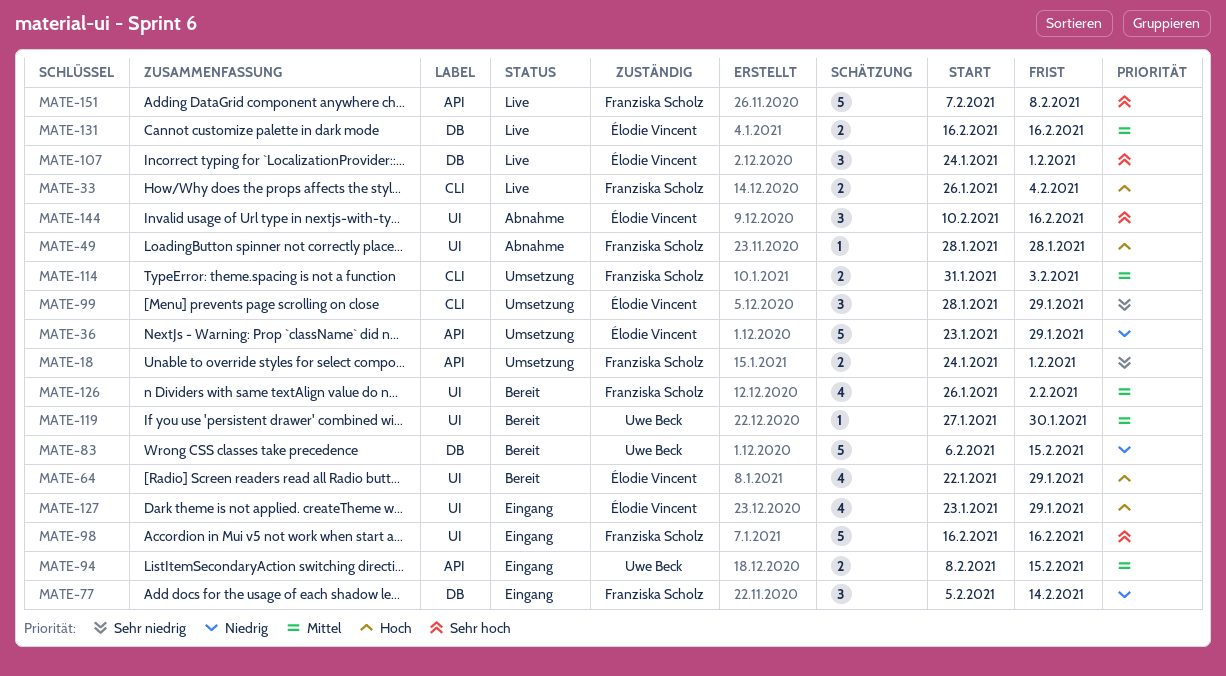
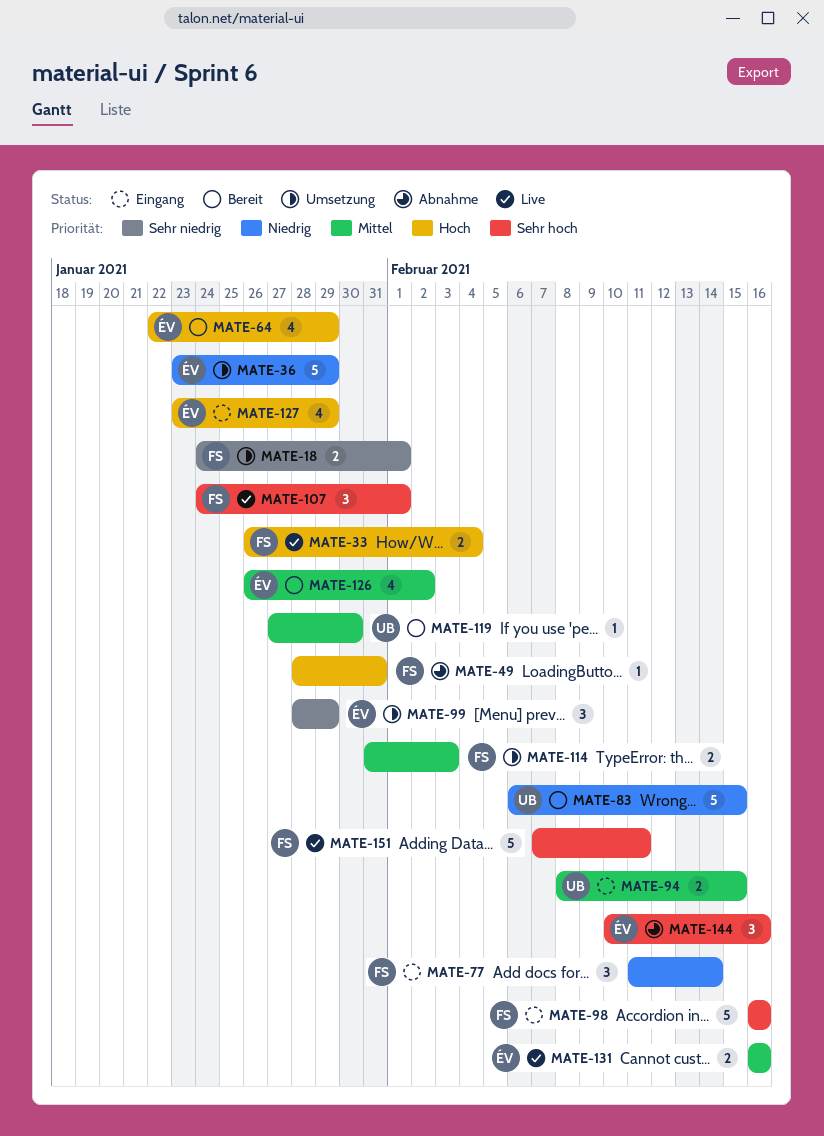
MATE-49, due: Jan 28 -> Jan 31
MATE-77, start: Feb 5 -> Feb 11
MATE-107, owner: Élodie Vincent -> Franziska Scholz
MATE-126, owner: Franziska Scholz -> Élodie Vincent
MATE-151, due: Feb 8 -> Feb 11

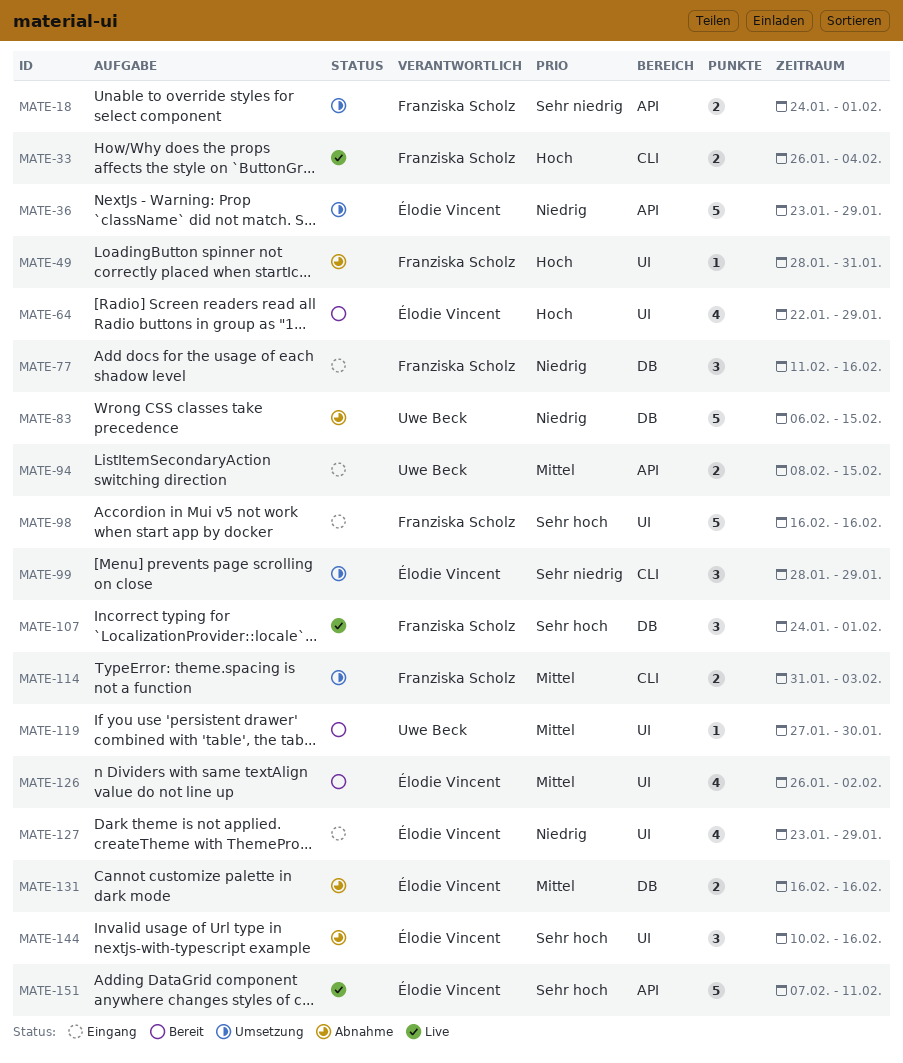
MATE-77, due: Feb 14 -> Feb 16
MATE-83, status: Bereit -> Abnahme
MATE-127, priority: Hoch -> Niedrig
MATE-131, status: Live -> Abnahme
MATE-151, owner: Franziska Scholz -> Élodie Vincent

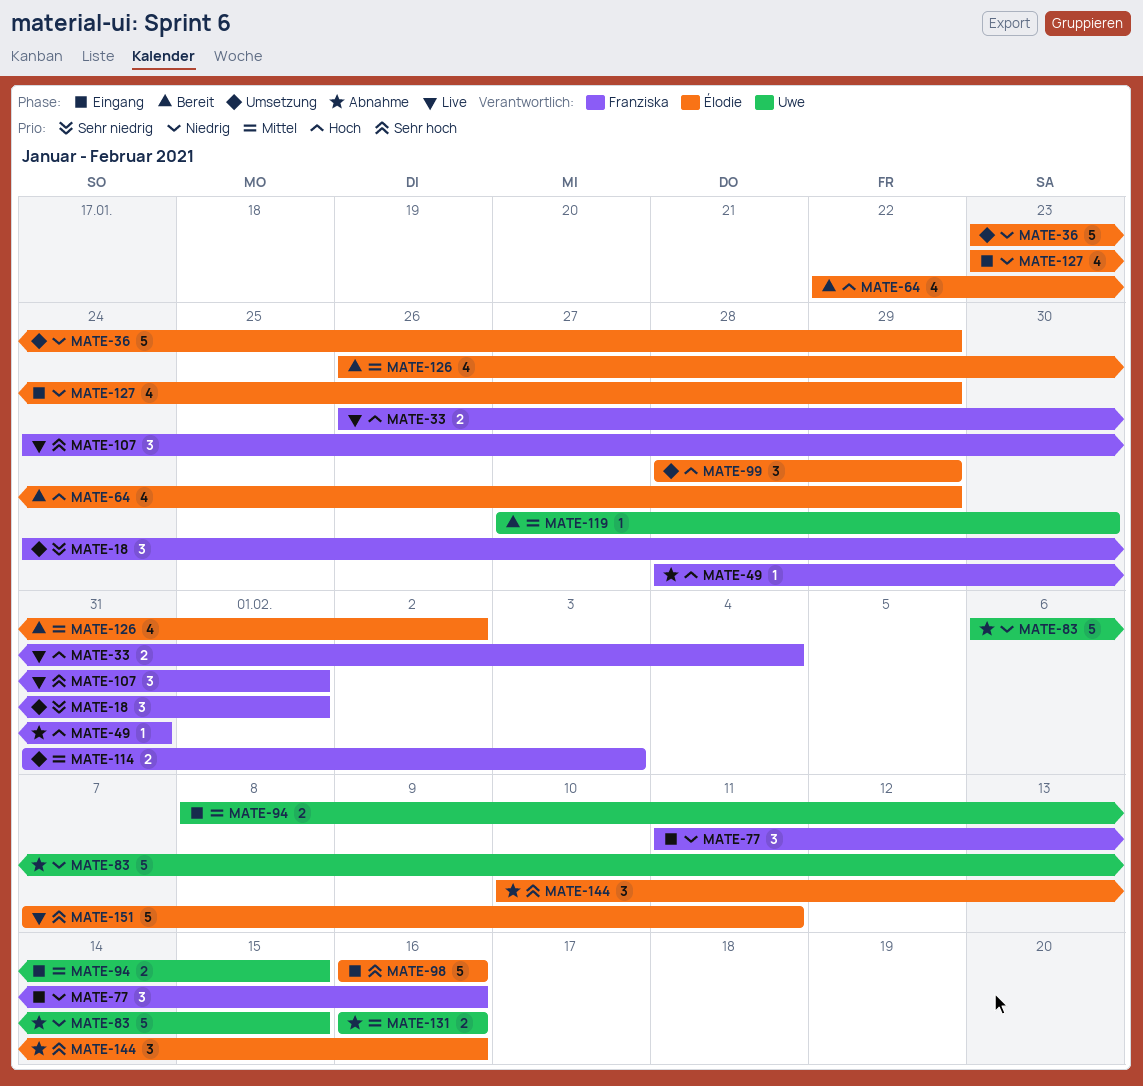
MATE-18, estimate: 2 -> 3
MATE-98, owner: Franziska Scholz -> Élodie Vincent
MATE-99, priority: Sehr niedrig -> Hoch
MATE-131, owner: Élodie Vincent -> Uwe Beck

